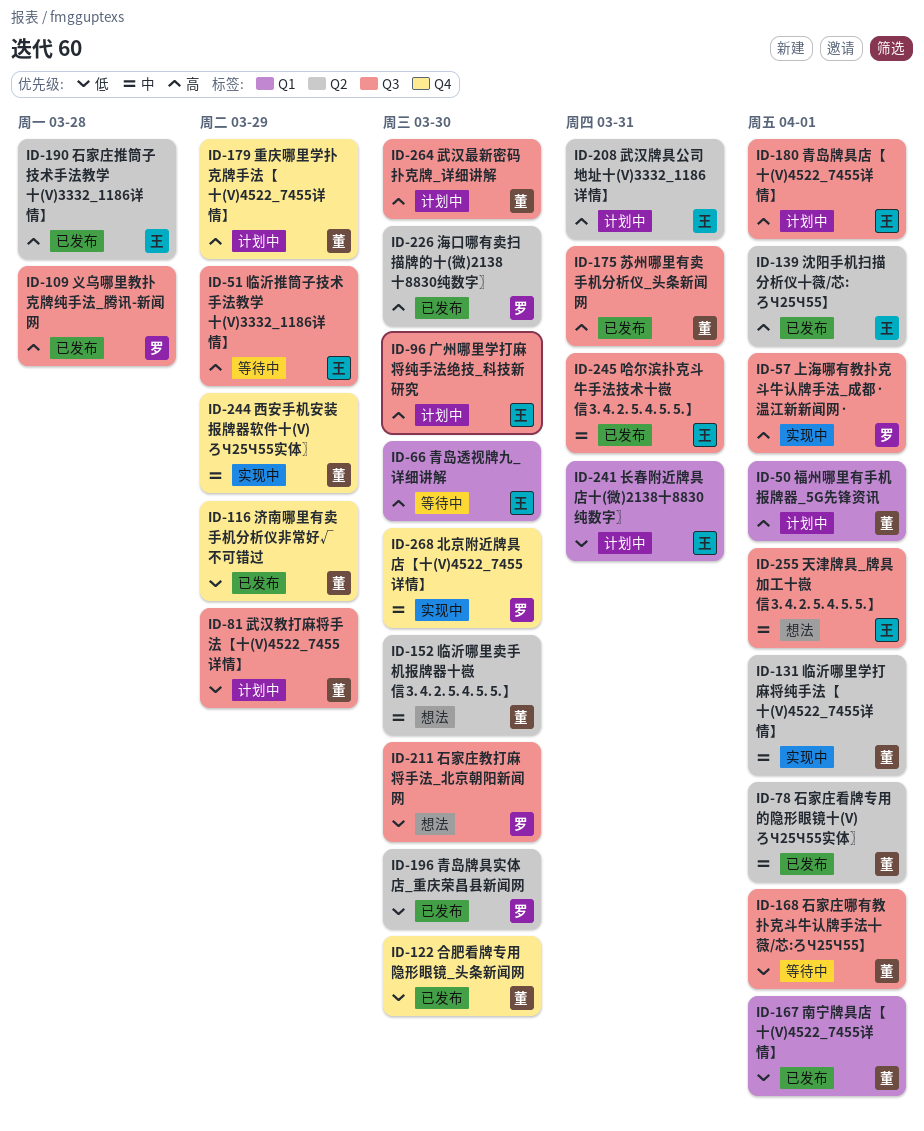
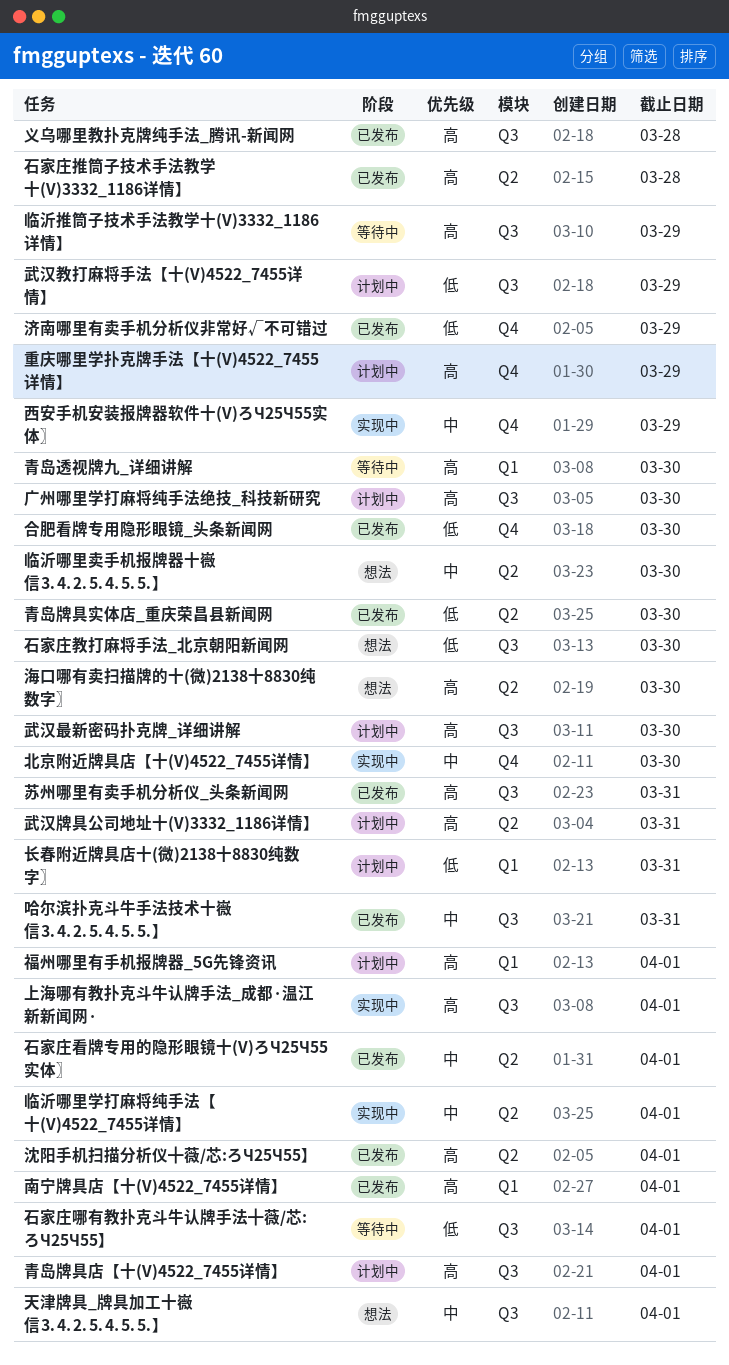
南宁牌具店【十(V)4522_7455详情】, priority: 低 -> 高
海口哪有卖扫描牌的十(微)2138十8830纯数字〗, status: 已发布 -> 想法

